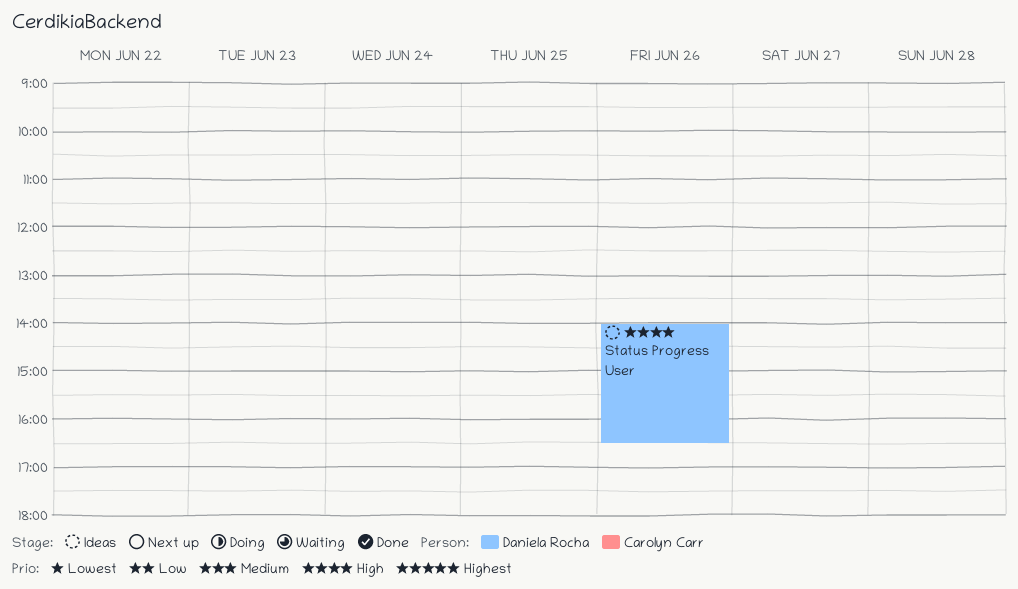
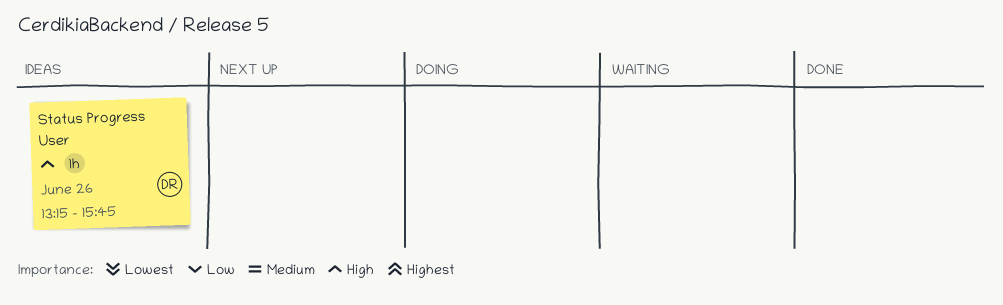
Status Progress User, begins: 14:00 -> 13:15
Status Progress User, ends: 16:30 -> 15:45

